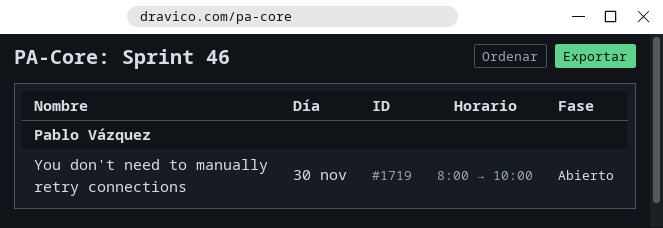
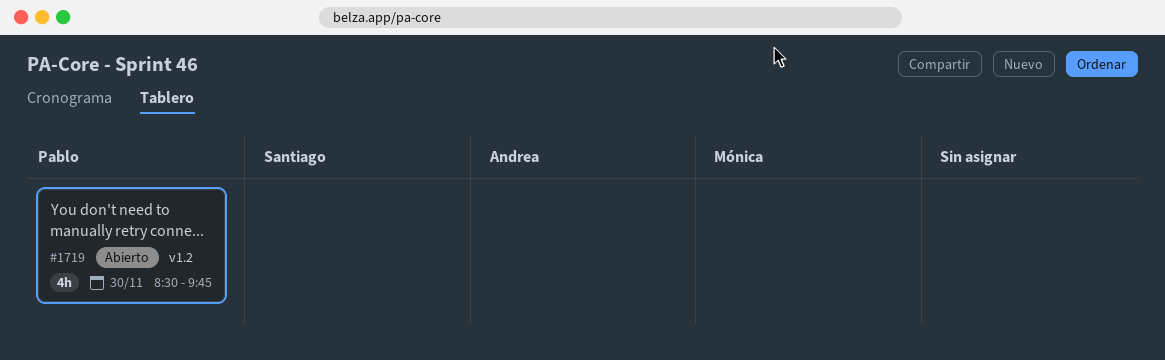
#1719, begins: 08:00 -> 08:30
#1719, ends: 10:00 -> 09:45

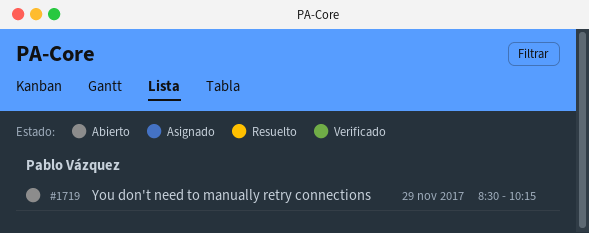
#1719, day: Nov 30 -> Nov 29
#1719, ends: 09:45 -> 10:15

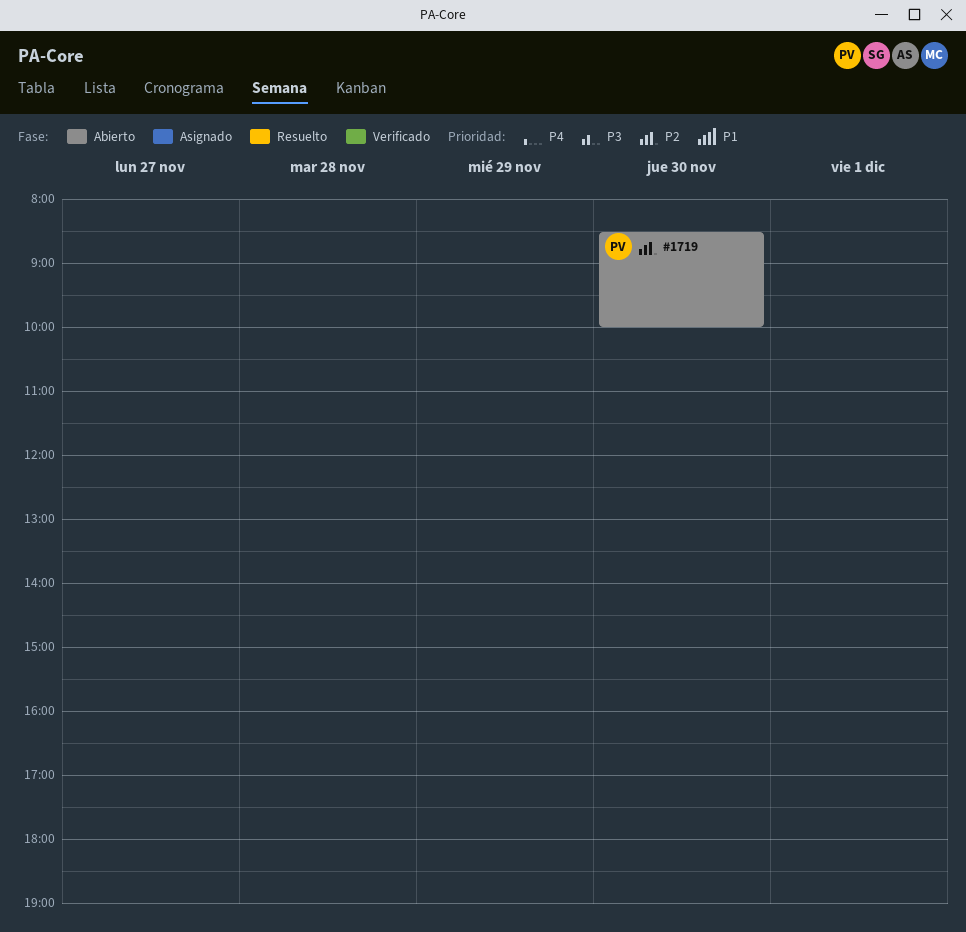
#1719, day: Nov 29 -> Nov 30
#1719, ends: 10:15 -> 10:00

